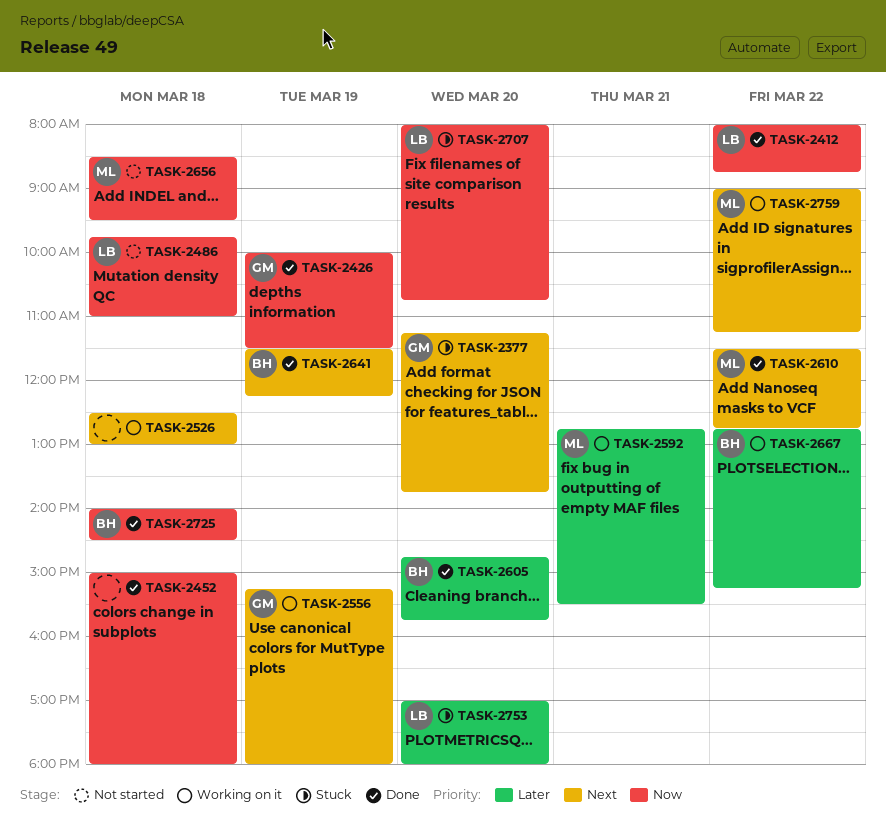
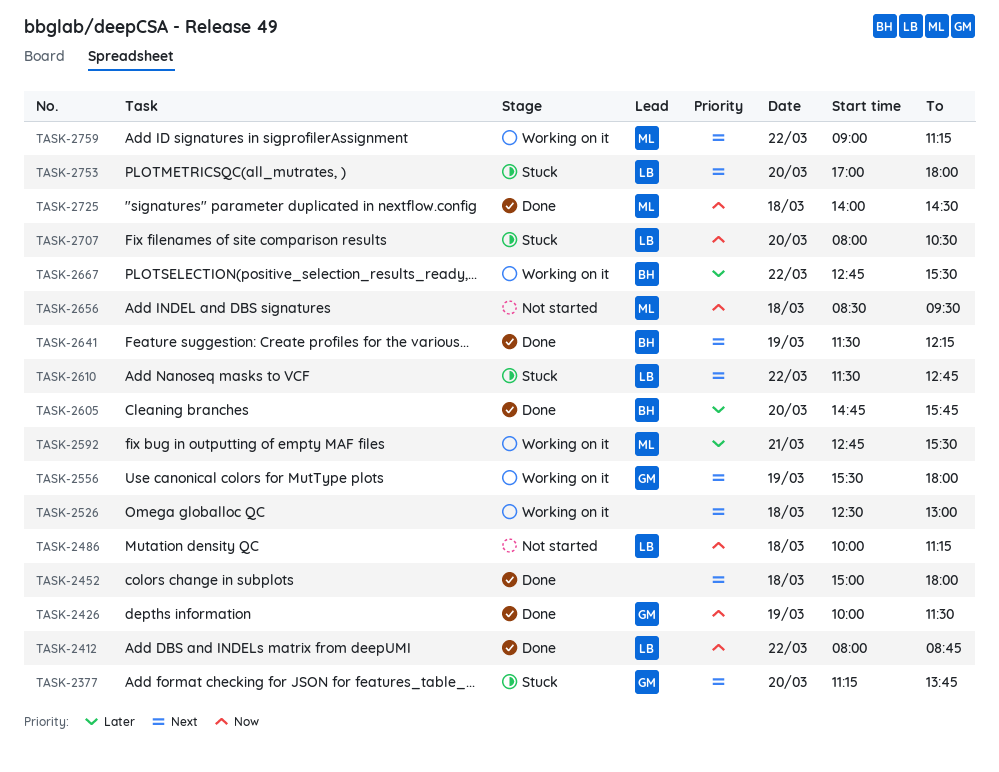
TASK-2452, priority: Now -> Next
TASK-2486, begins: 09:45 -> 10:00
TASK-2486, ends: 11:00 -> 11:15
TASK-2556, begins: 15:15 -> 15:30
TASK-2610, status: Done -> Stuck
TASK-2610, owner: ML -> LB
TASK-2667, ends: 15:15 -> 15:30
TASK-2707, ends: 10:45 -> 10:30
TASK-2725, owner: BH -> ML
TASK-2753, priority: Later -> Next

